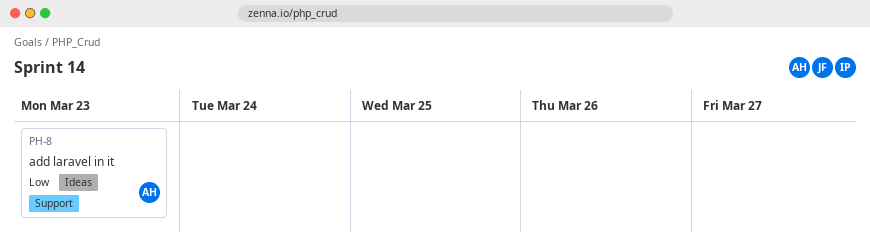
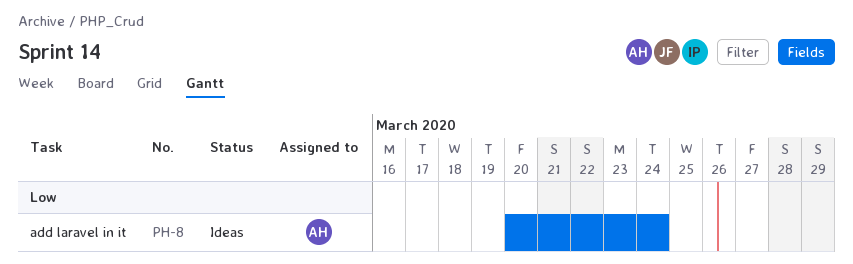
PH-8, due: Mar 23 -> Mar 24

